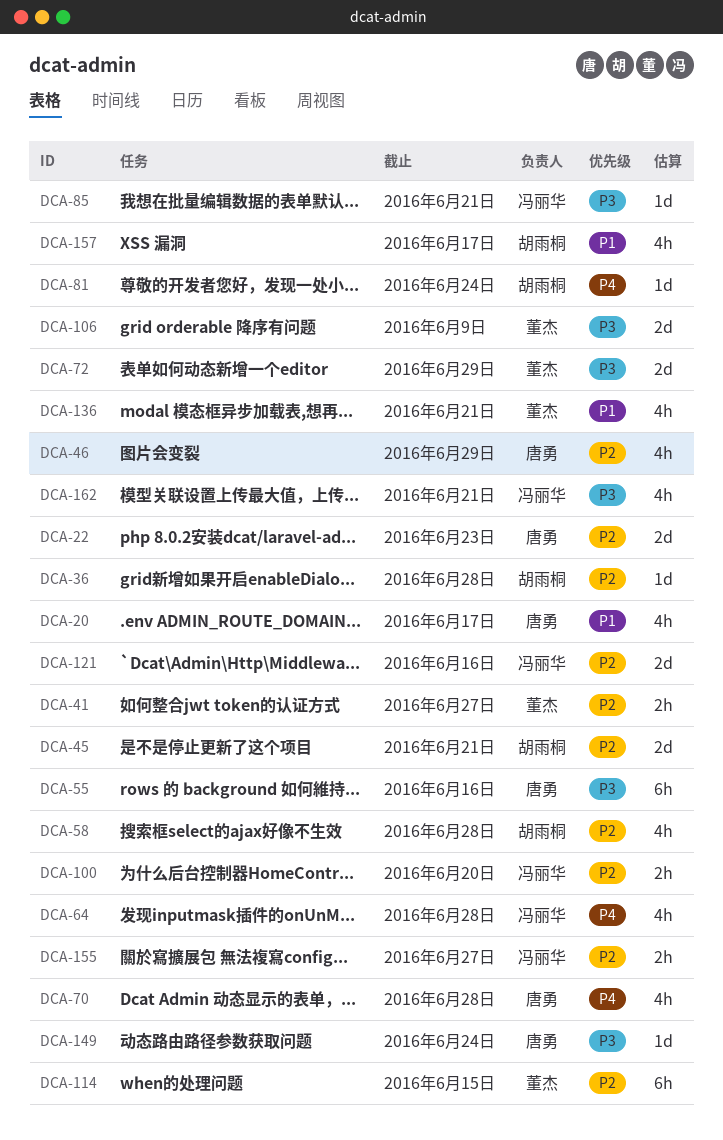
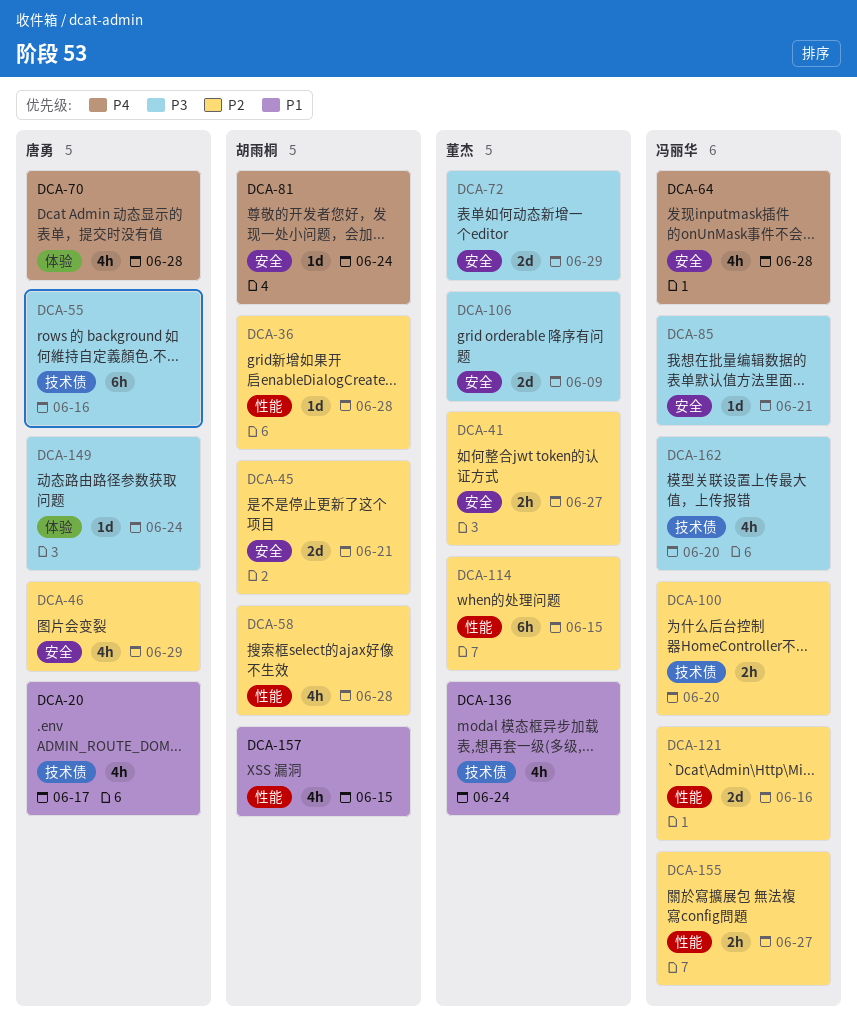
DCA-22: present -> none
DCA-136, due: Jun 21 -> Jun 24
DCA-157, due: Jun 17 -> Jun 15
DCA-162, due: Jun 21 -> Jun 20

